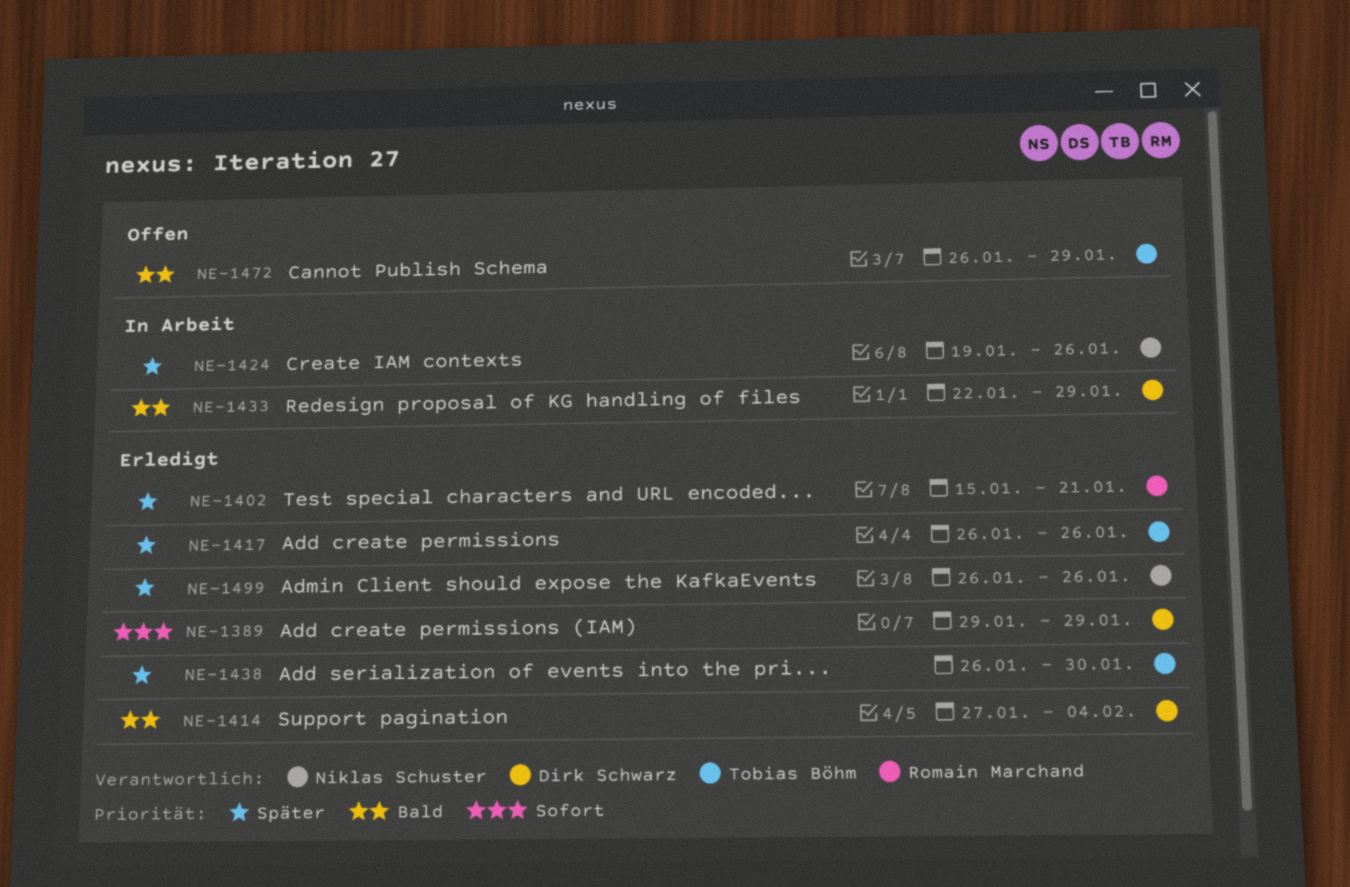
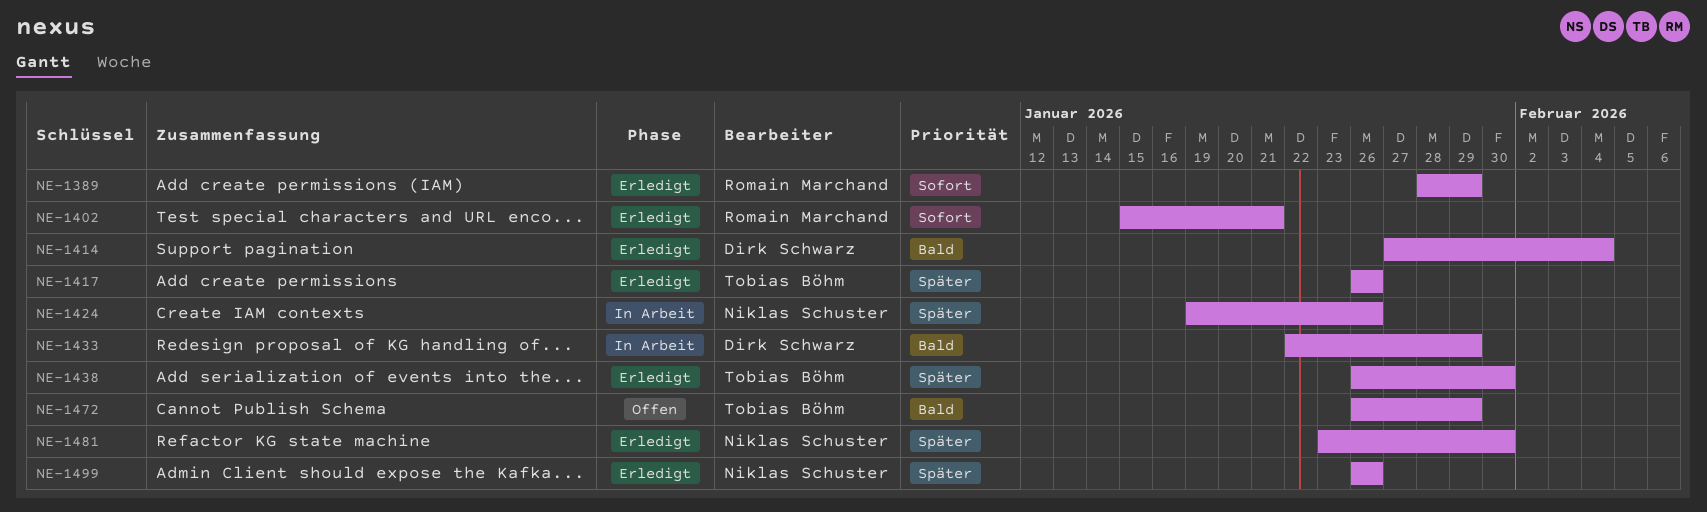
NE-1389, owner: Dirk Schwarz -> Romain Marchand
NE-1389, start: Jan 29 -> Jan 28
NE-1402, priority: Später -> Sofort
NE-1481: none -> present

